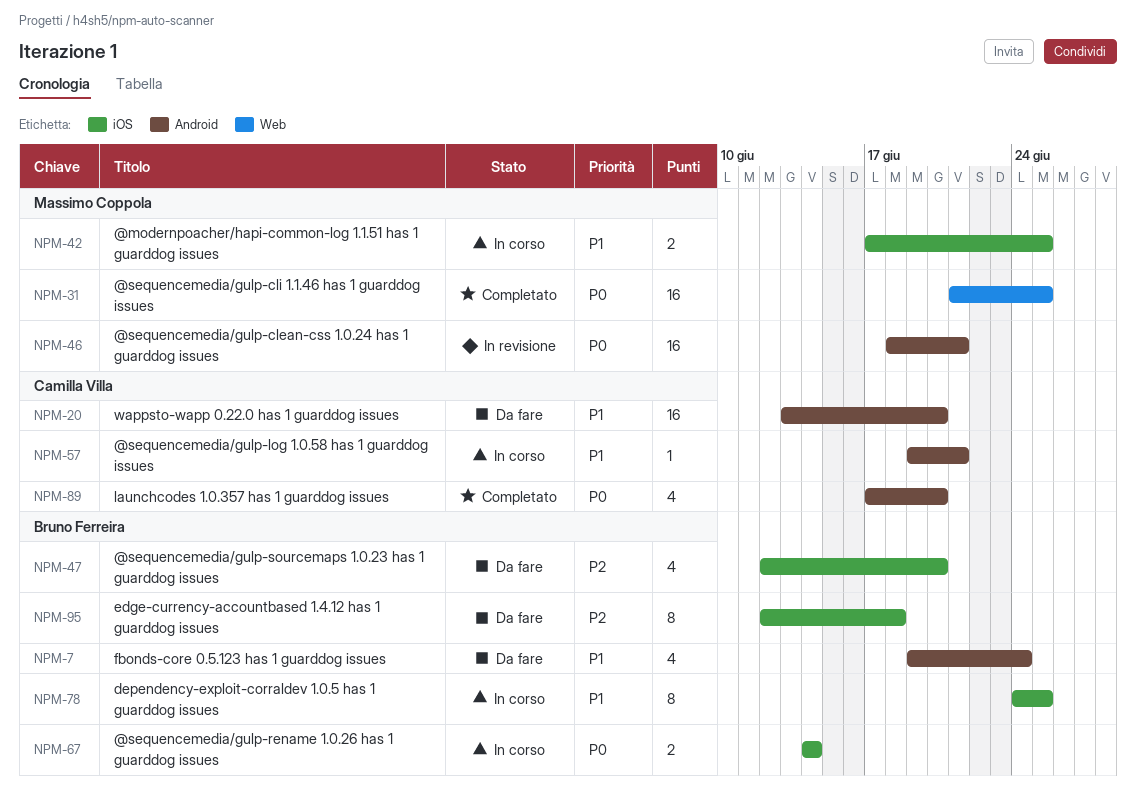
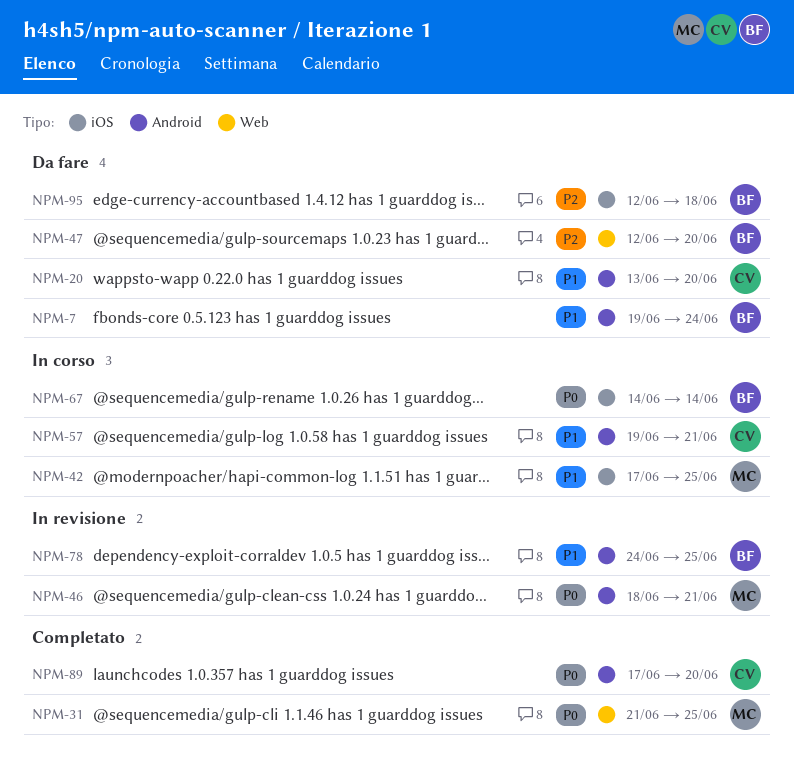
NPM-47, label: iOS -> Web
NPM-78, status: In corso -> In revisione
NPM-78, label: iOS -> Android

